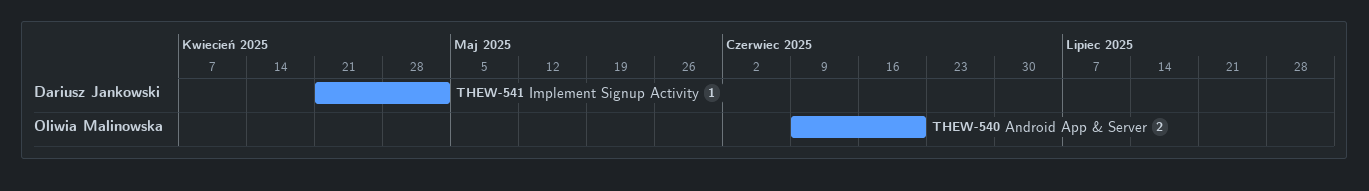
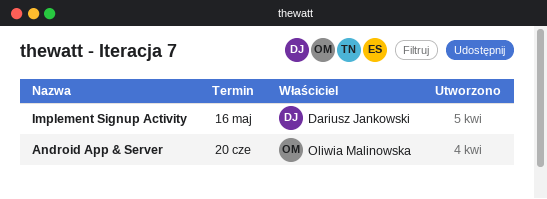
Implement Signup Activity, due: May 2 -> May 16

